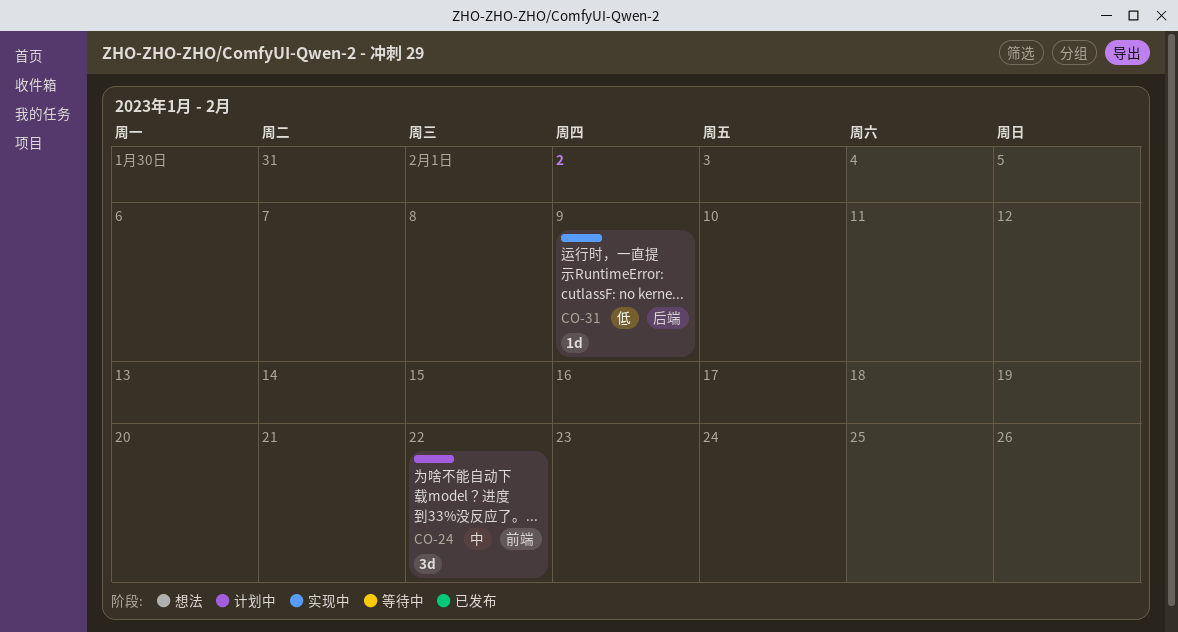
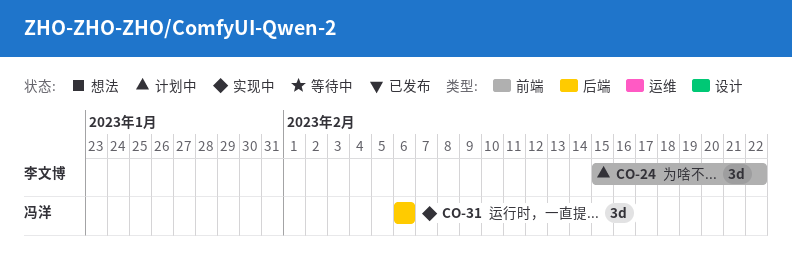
CO-31, estimate: 1d -> 3d
CO-31, due: Feb 9 -> Feb 6

